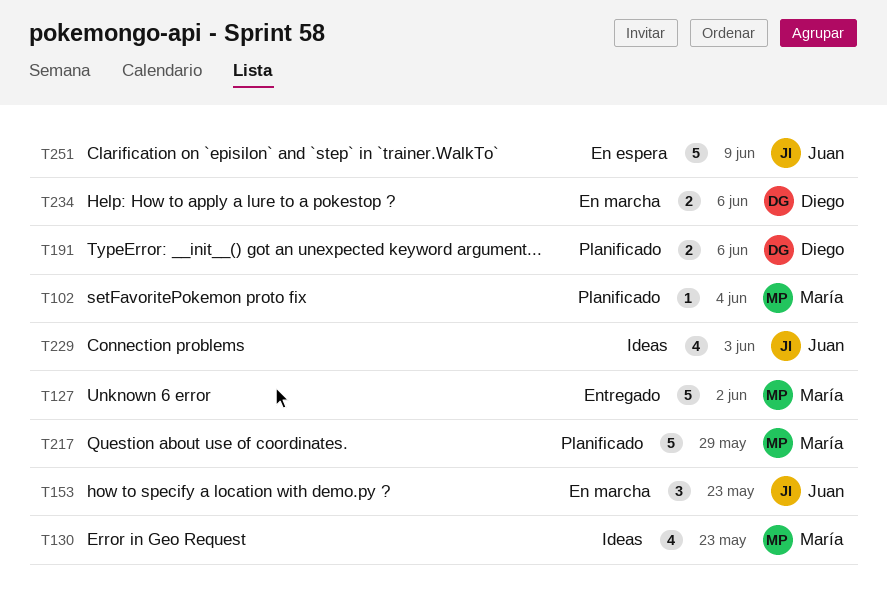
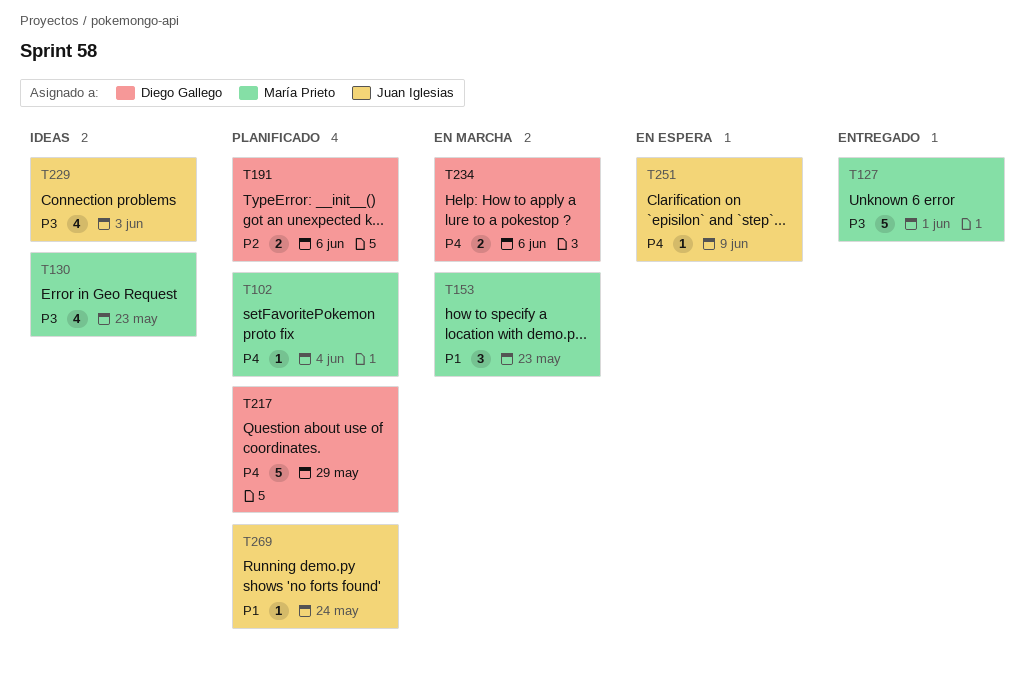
T127, due: Jun 2 -> Jun 1
T153, owner: Juan Iglesias -> María Prieto
T217, owner: María Prieto -> Diego Gallego
T251, estimate: 5 -> 1
T269: none -> present

